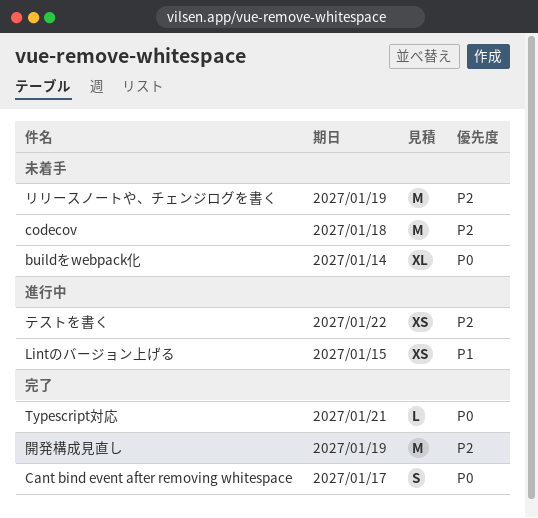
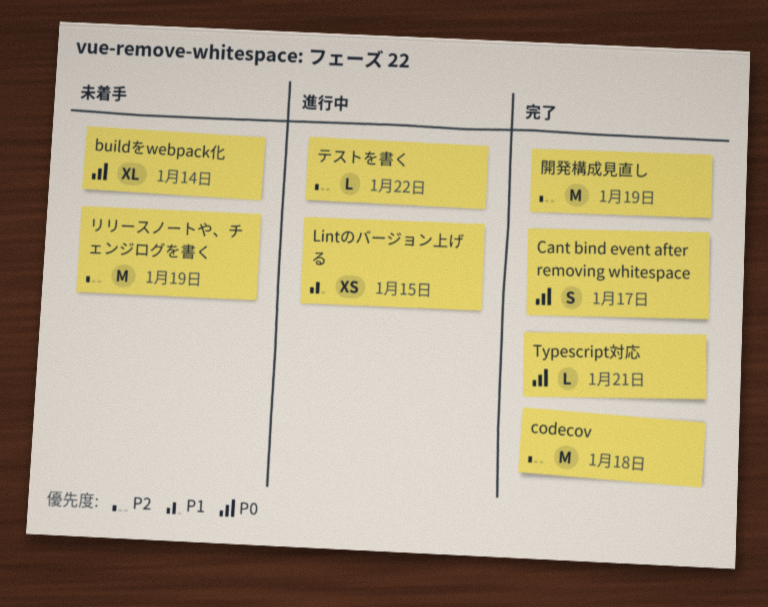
codecov, status: 未着手 -> 完了
テストを書く, estimate: XS -> L

